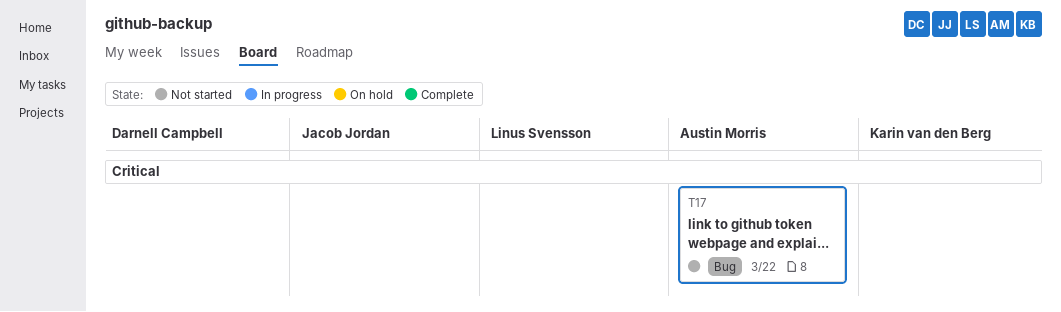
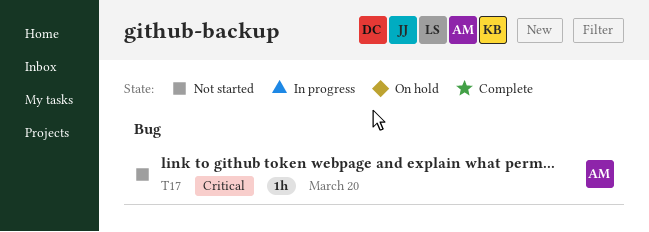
T17, due: Mar 22 -> Mar 20

